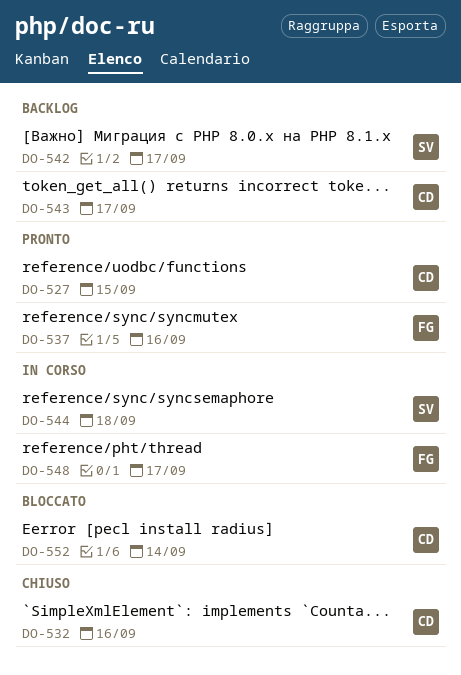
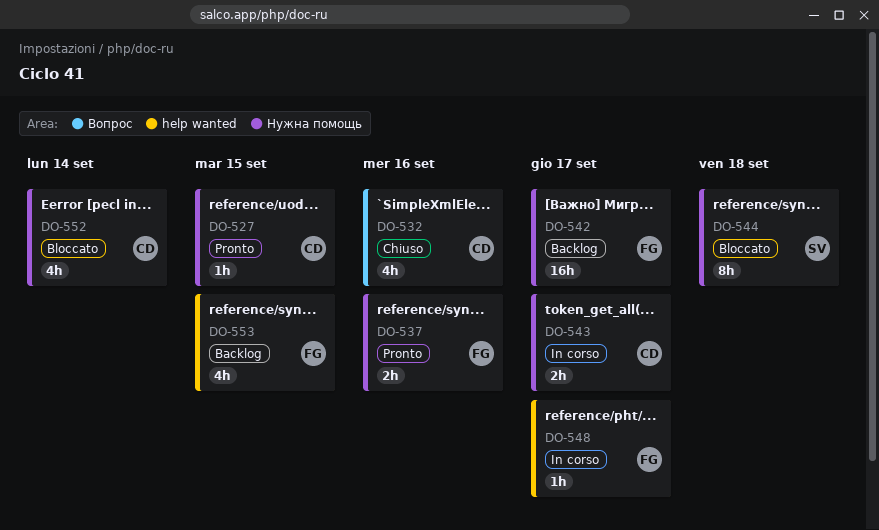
DO-542, owner: SV -> FG
DO-543, status: Backlog -> In corso
DO-544, status: In corso -> Bloccato
DO-553: none -> present

